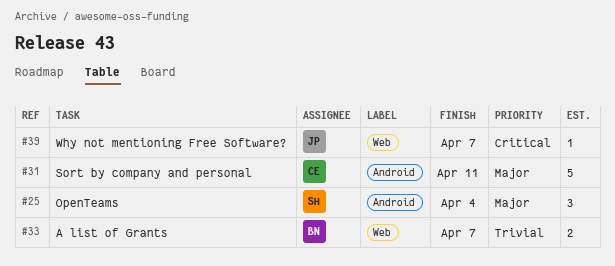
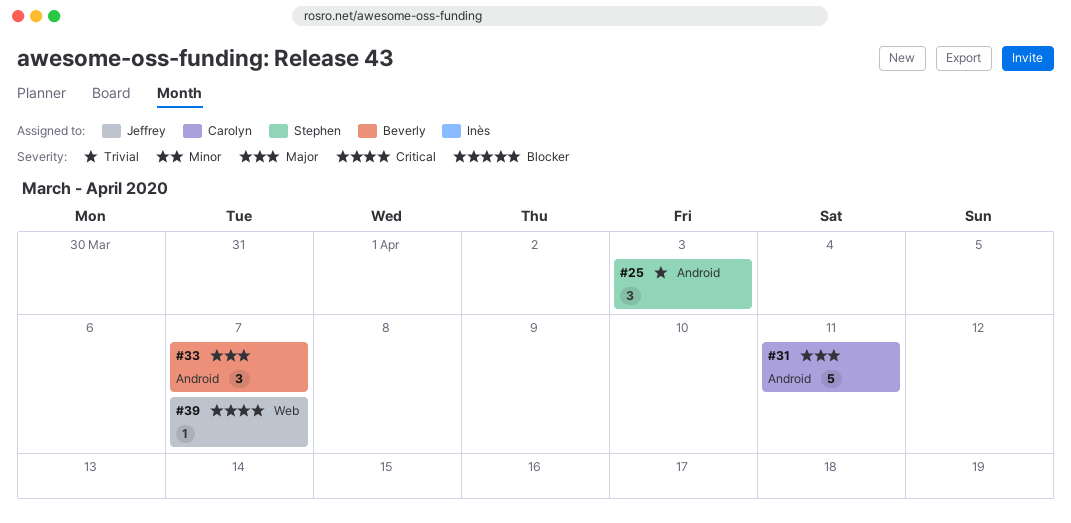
#25, priority: Major -> Trivial
#25, due: Apr 4 -> Apr 3
#33, priority: Trivial -> Major
#33, label: Web -> Android
#33, estimate: 2 -> 3

